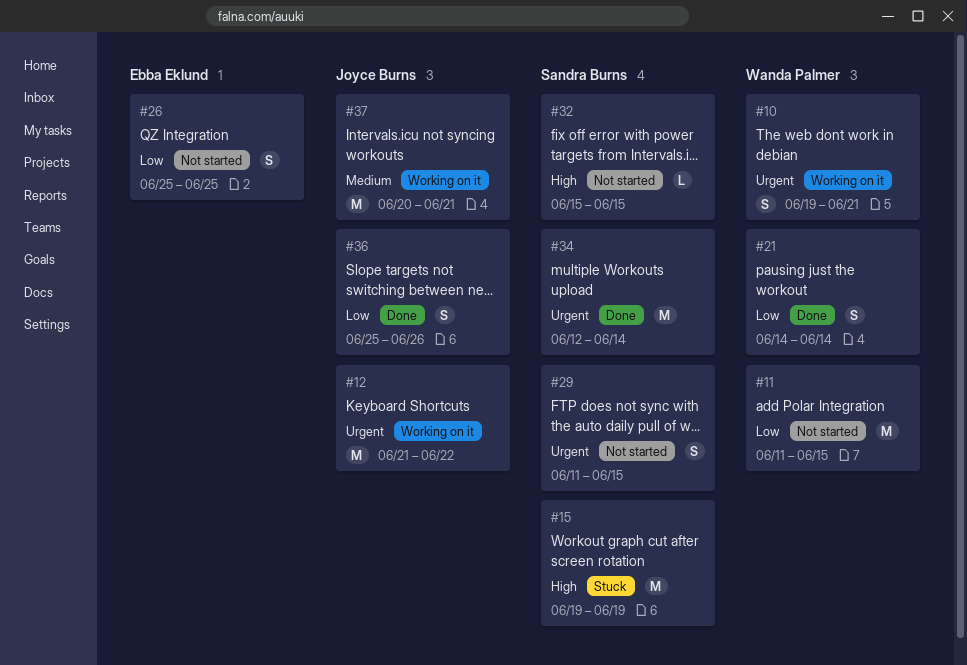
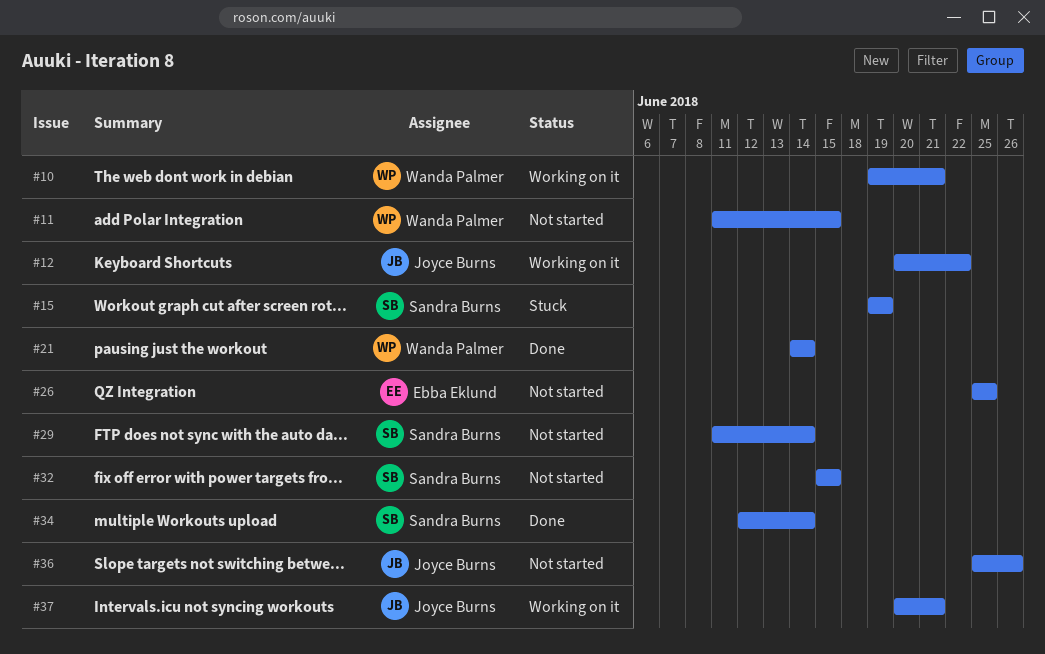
#12, start: Jun 21 -> Jun 20
#29, due: Jun 15 -> Jun 14
#36, status: Done -> Not started

